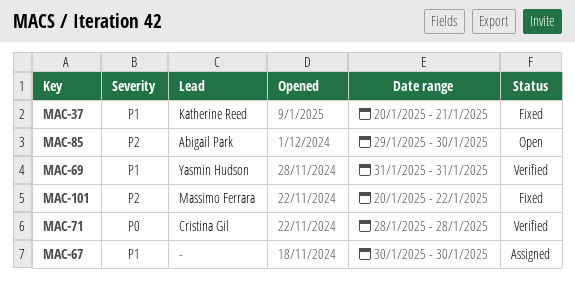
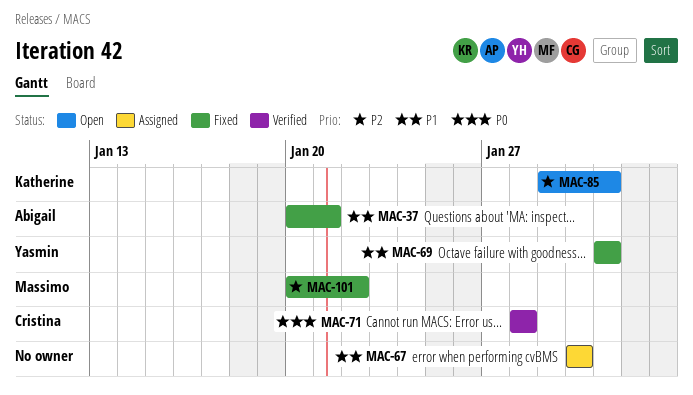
MAC-37, owner: Katherine Reed -> Abigail Park
MAC-69, status: Verified -> Fixed
MAC-85, owner: Abigail Park -> Katherine Reed
MAC-85, due: Jan 30 -> Jan 31

